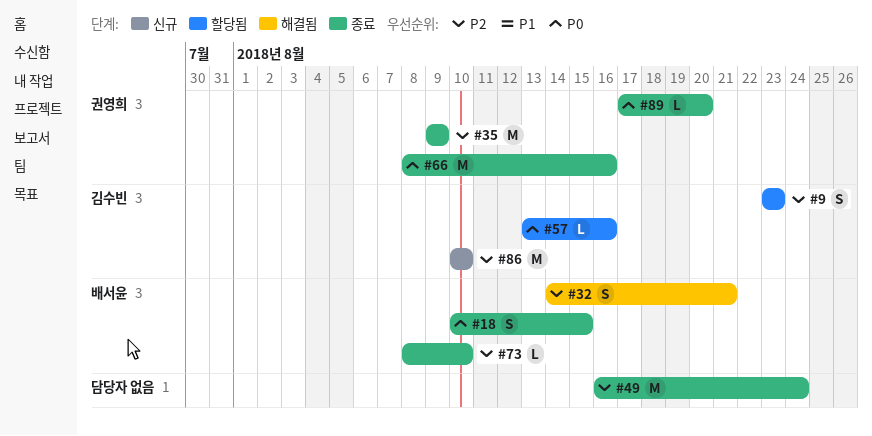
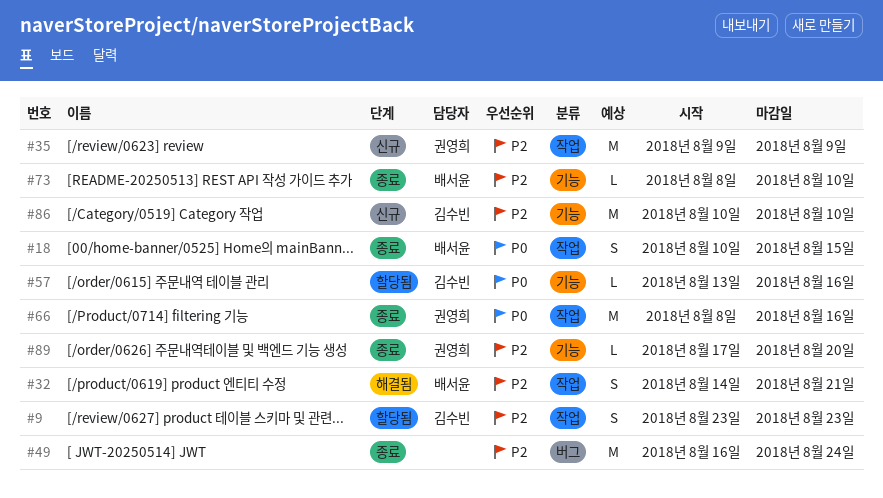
#35, status: 종료 -> 신규
#89, priority: P0 -> P2

